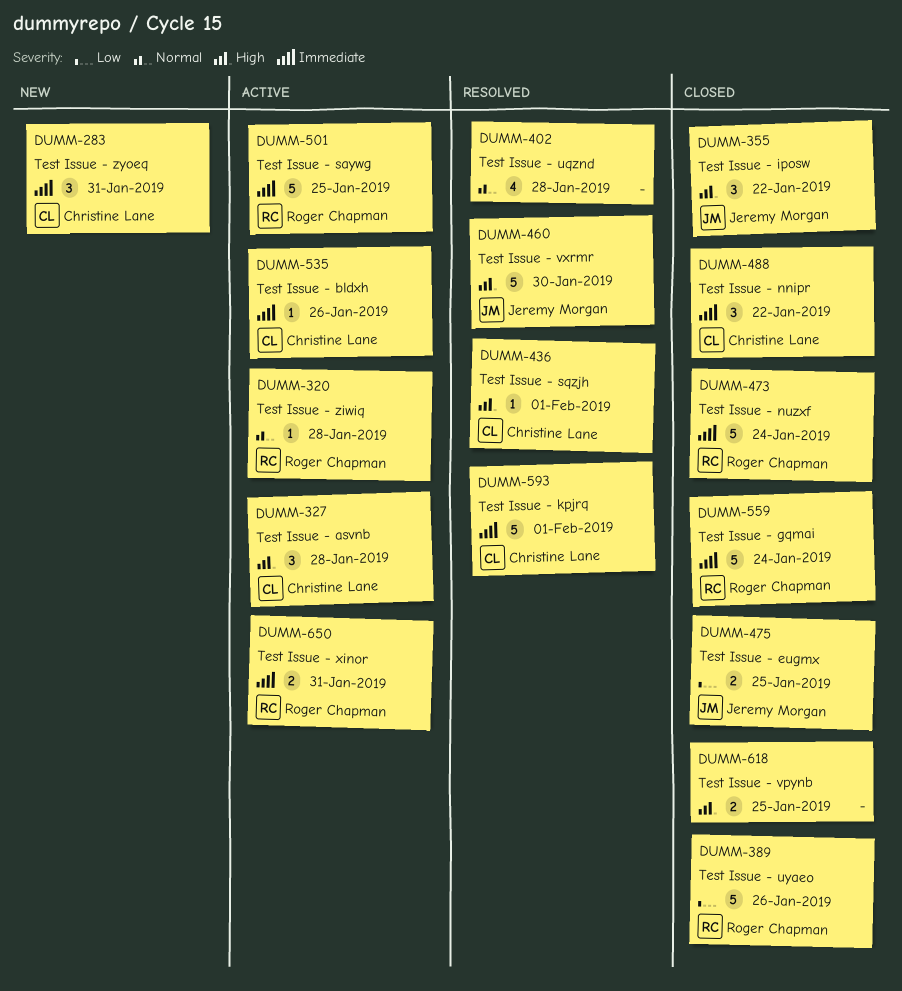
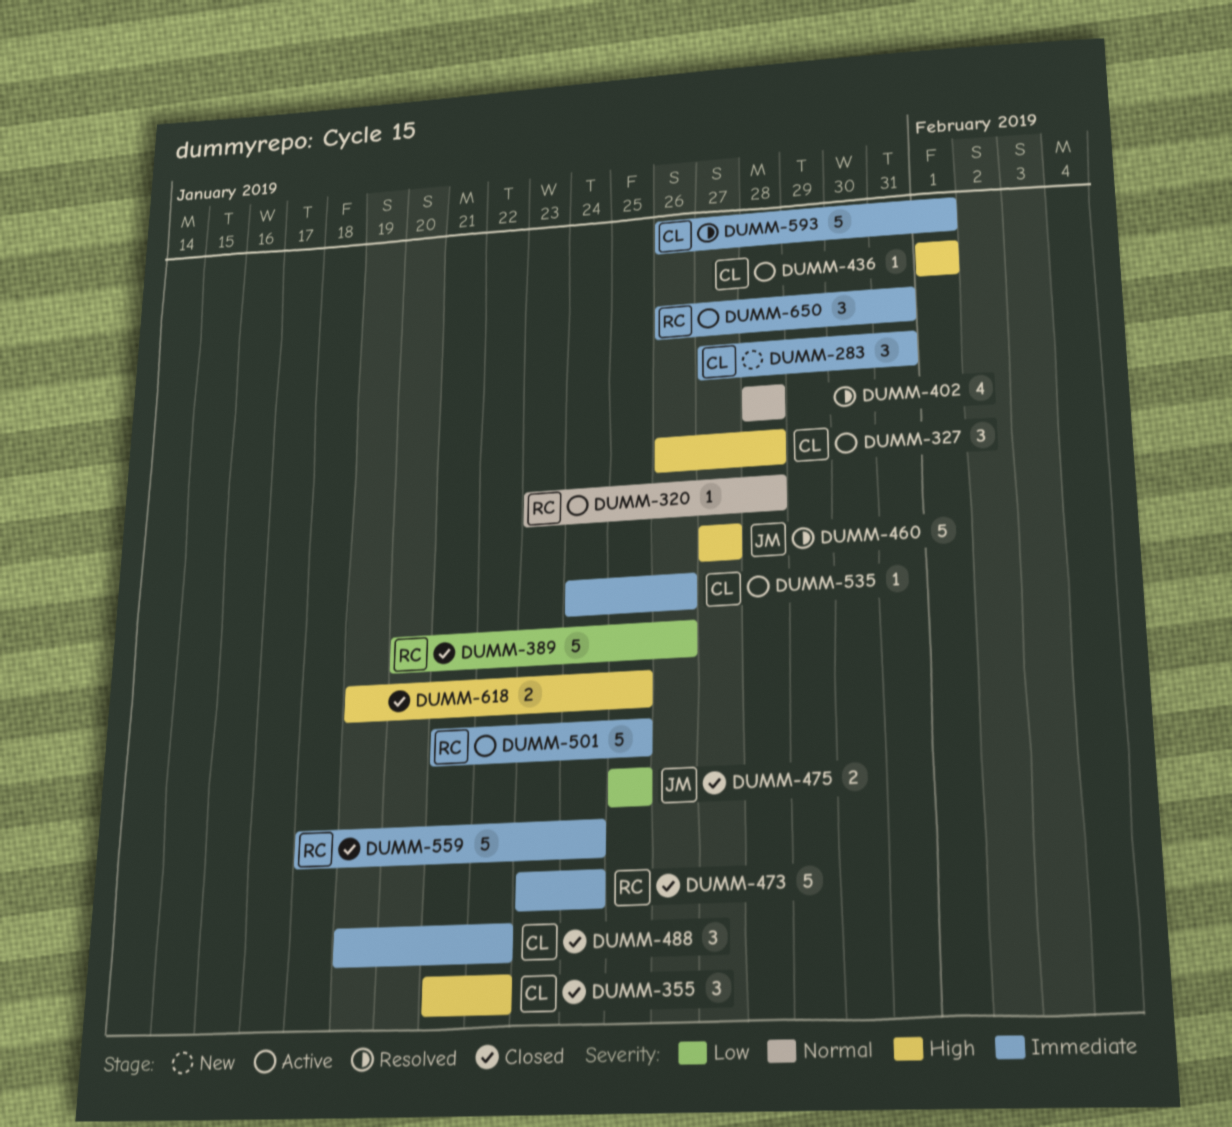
DUMM-355, owner: Jeremy Morgan -> Christine Lane
DUMM-436, status: Resolved -> Active
DUMM-460, due: Jan 30 -> Jan 27
DUMM-650, estimate: 2 -> 3

